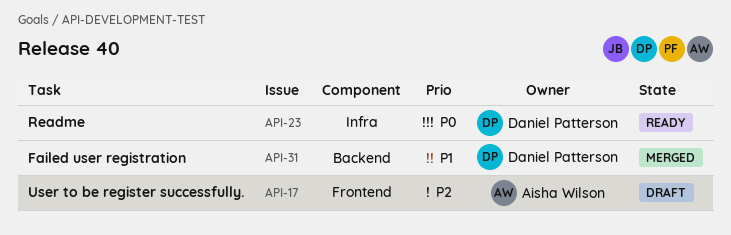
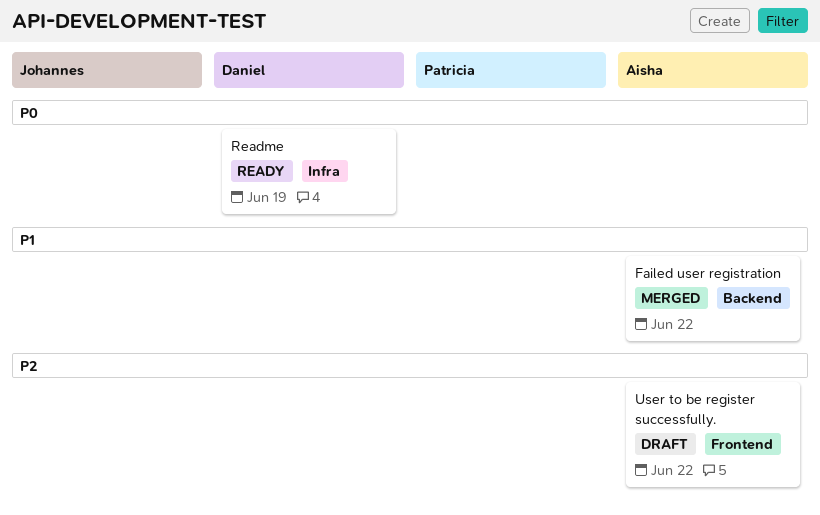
Failed user registration, owner: Daniel Patterson -> Aisha Wilson

